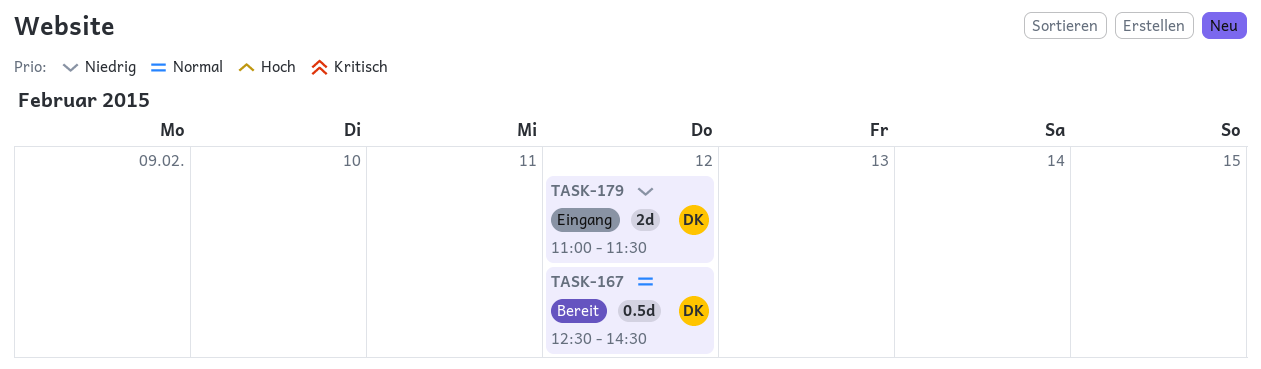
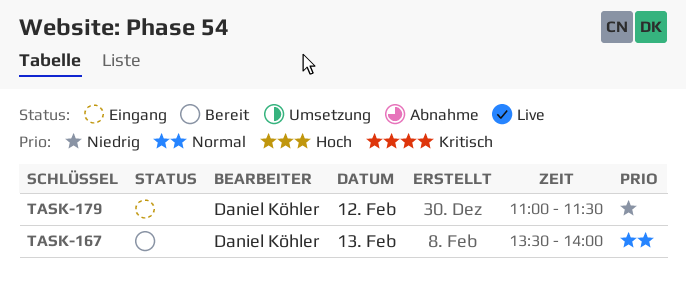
TASK-167, day: Feb 12 -> Feb 13
TASK-167, begins: 12:30 -> 13:30
TASK-167, ends: 14:30 -> 14:00

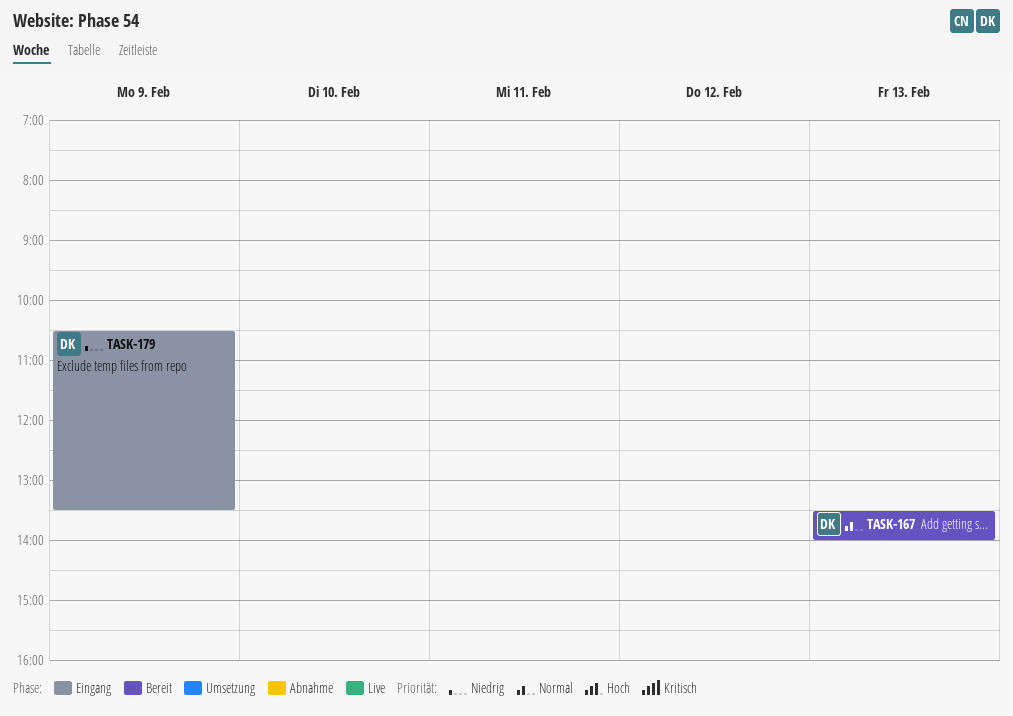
TASK-179, day: Feb 12 -> Feb 9
TASK-179, begins: 11:00 -> 10:30
TASK-179, ends: 11:30 -> 13:30

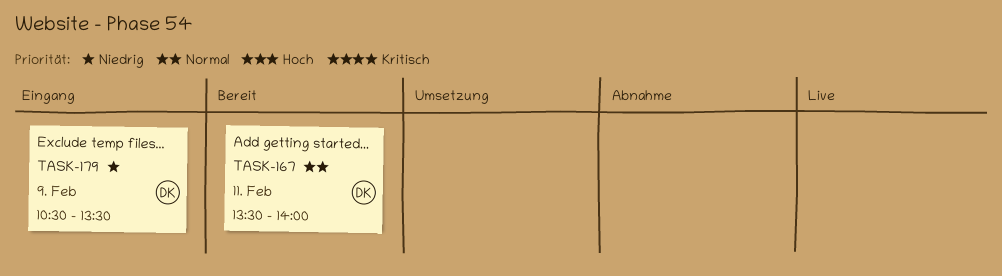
TASK-167, day: Feb 13 -> Feb 11

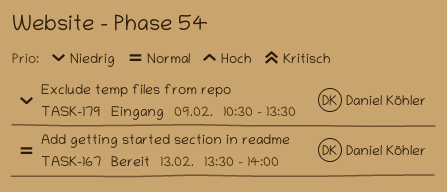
TASK-167, day: Feb 11 -> Feb 13

